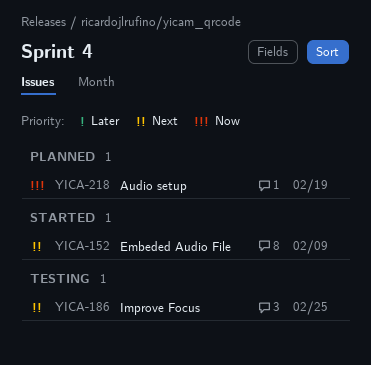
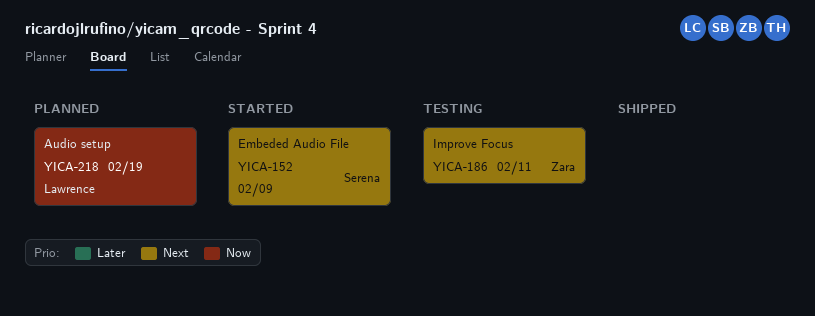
YICA-186, due: Feb 25 -> Feb 11

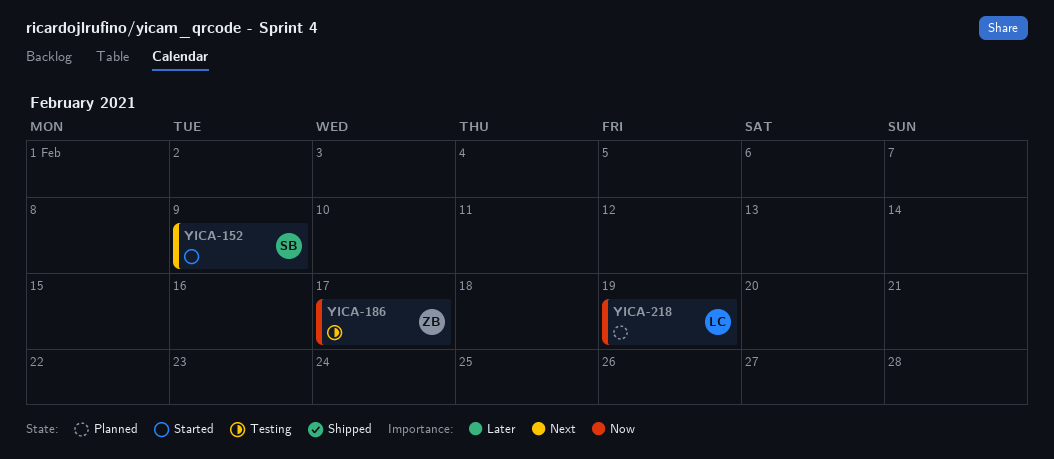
YICA-186, priority: Next -> Now
YICA-186, due: Feb 11 -> Feb 17

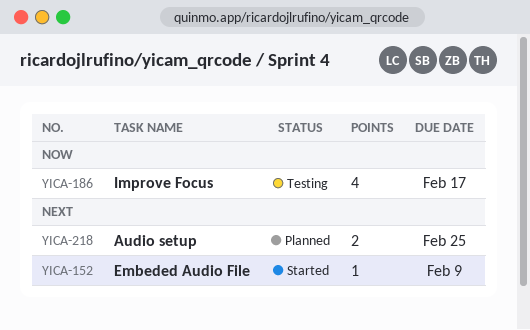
YICA-218, priority: Now -> Next
YICA-218, due: Feb 19 -> Feb 25

